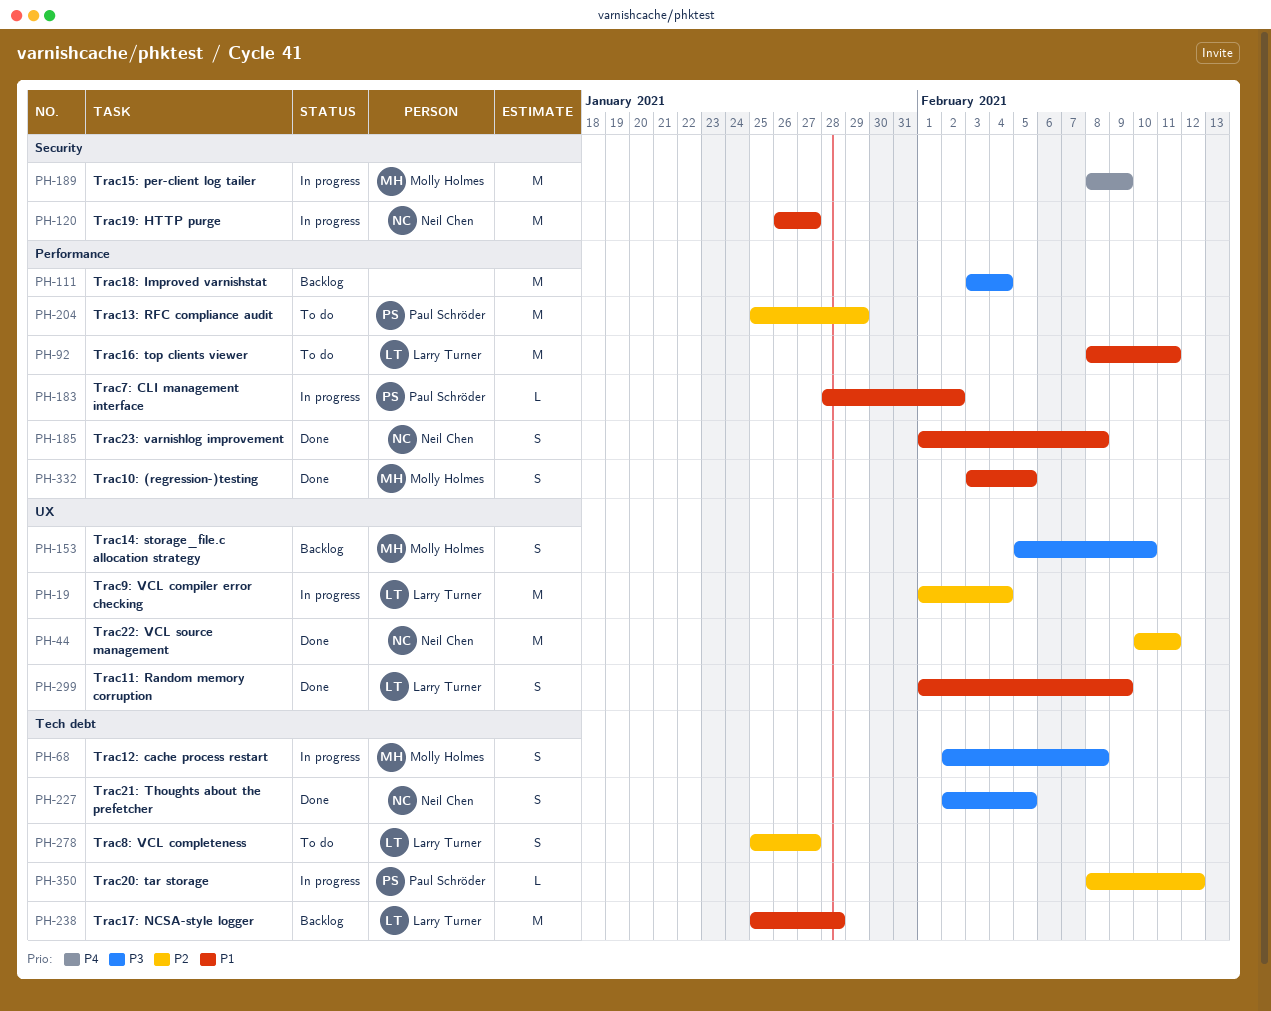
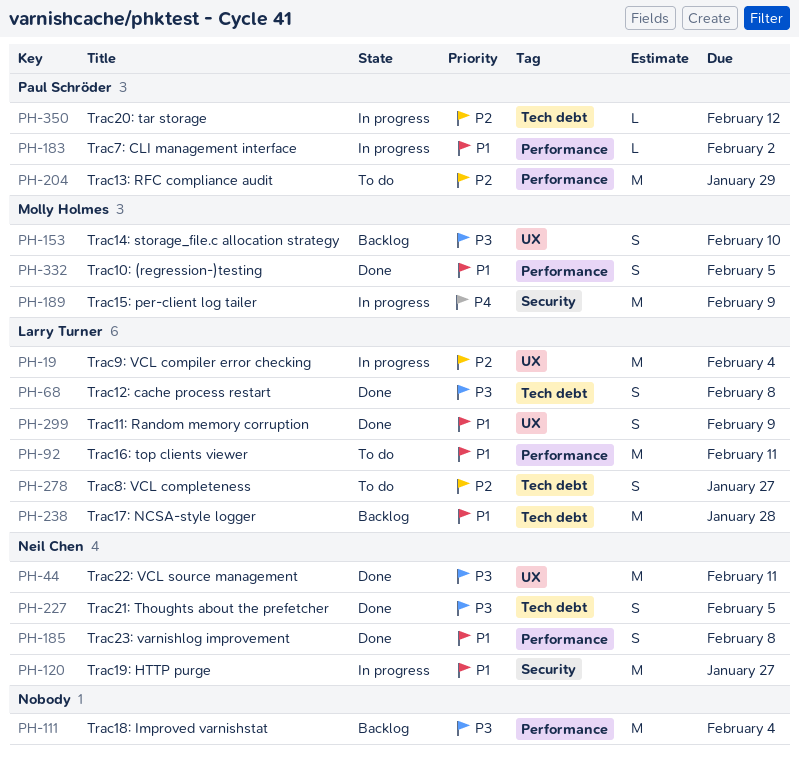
PH-44, priority: P2 -> P3
PH-68, status: In progress -> Done
PH-68, owner: Molly Holmes -> Larry Turner

